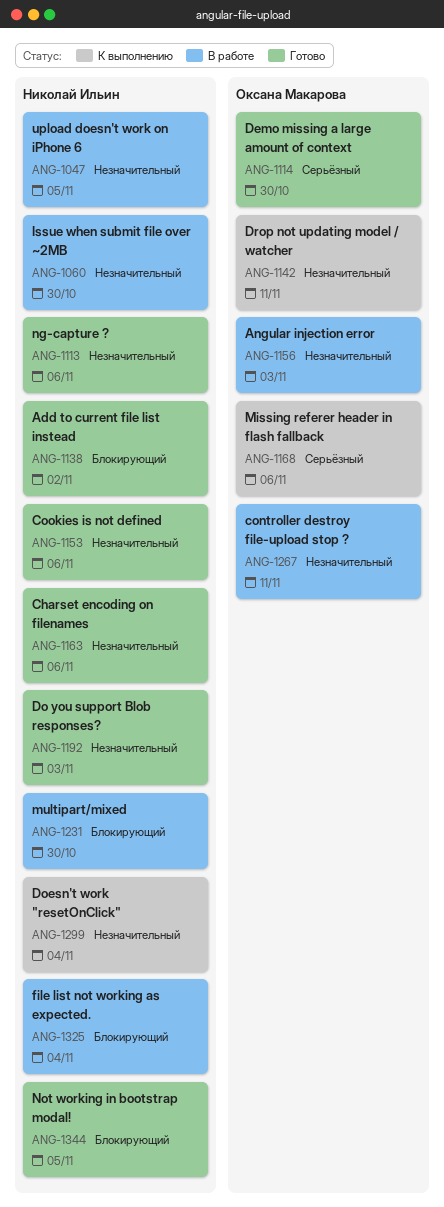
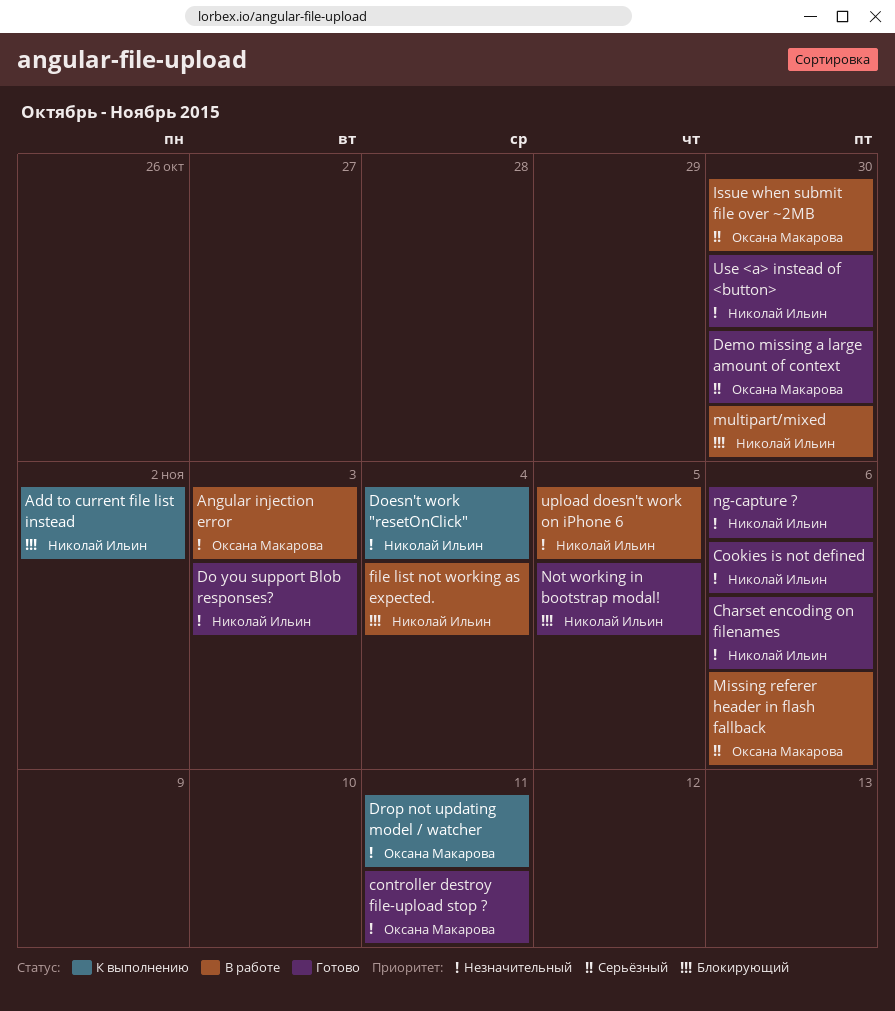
Add to current file list instead, status: Готово -> К выполнению
controller destroy file-upload stop ?, status: В работе -> Готово
Issue when submit file over ~2MB, owner: Николай Ильин -> Оксана Макарова
Issue when submit file over ~2MB, priority: Незначительный -> Серьёзный
Missing referer header in flash fallback, status: К выполнению -> В работе
Use <a> instead of <button>: none -> present

